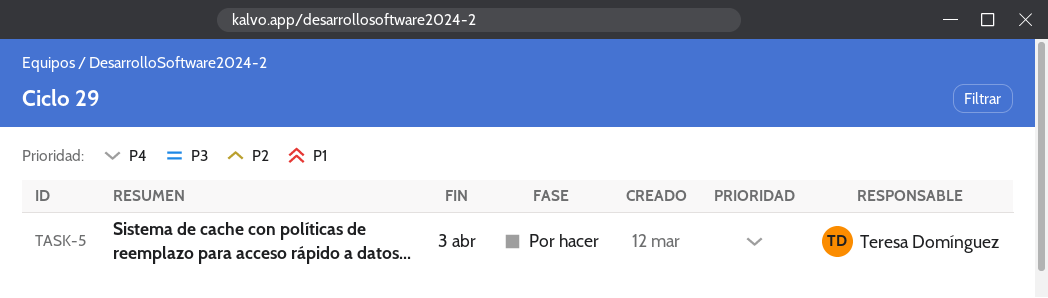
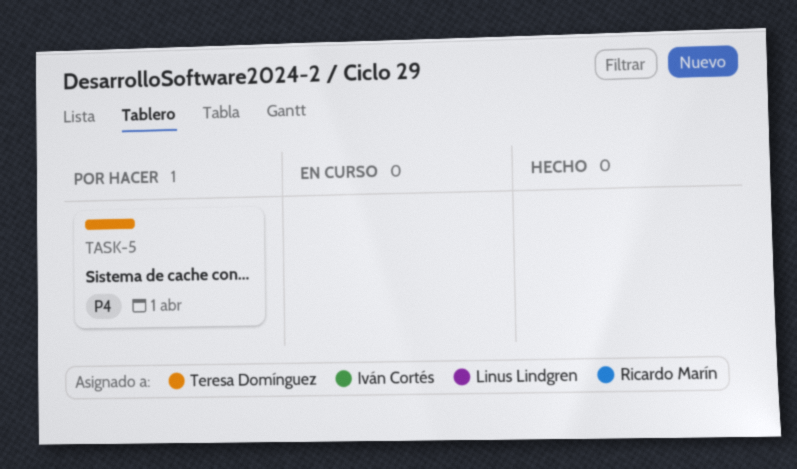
TASK-5, due: Apr 3 -> Apr 1

